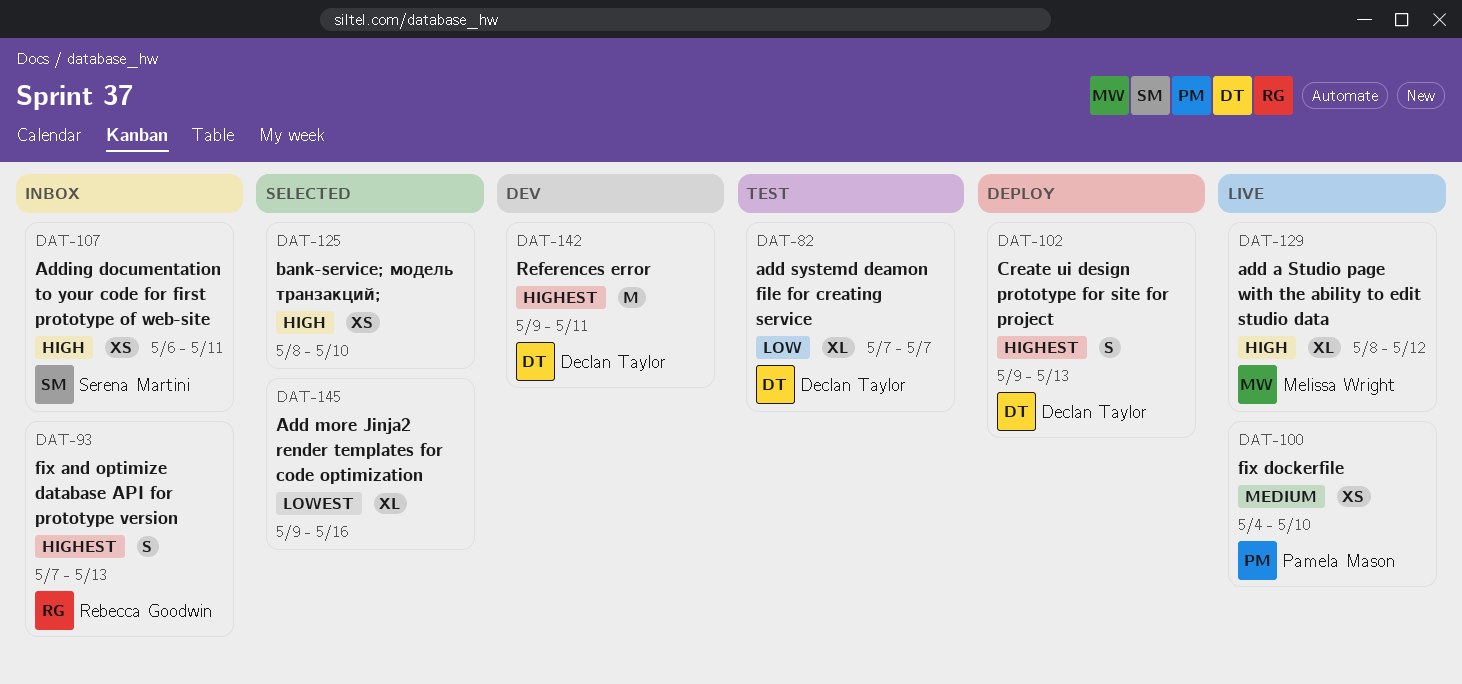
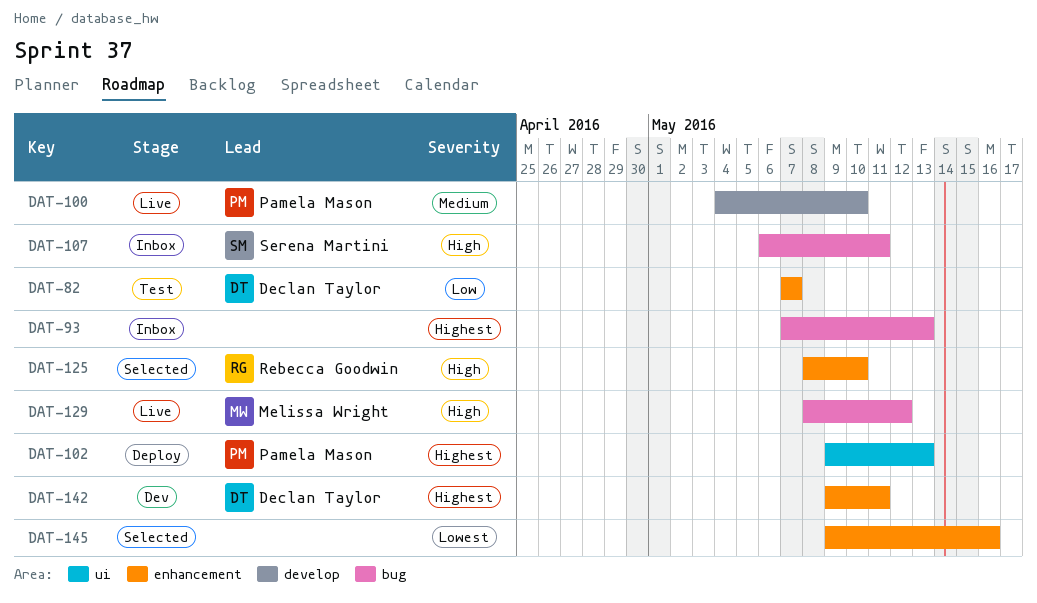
DAT-93, owner: Rebecca Goodwin -> none
DAT-102, owner: Declan Taylor -> Pamela Mason
DAT-125, owner: none -> Rebecca Goodwin

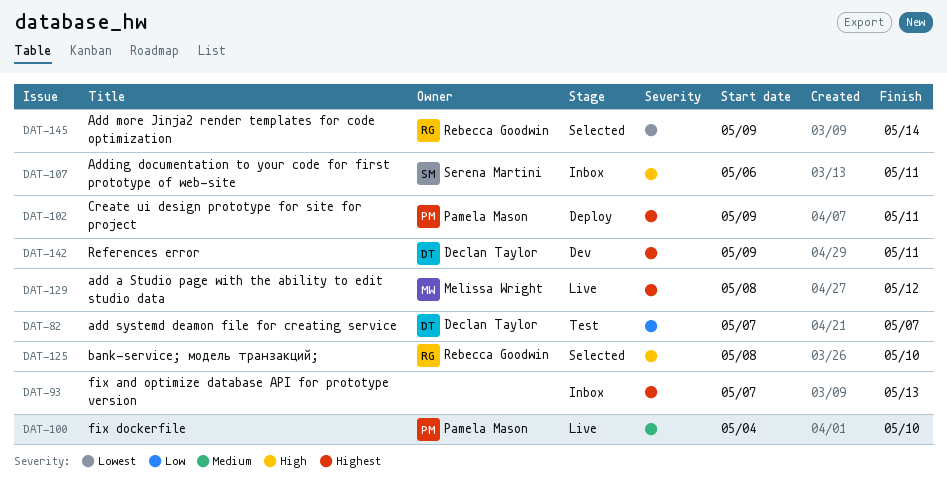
DAT-102, due: May 13 -> May 11
DAT-129, priority: High -> Highest
DAT-145, owner: none -> Rebecca Goodwin
DAT-145, due: May 16 -> May 14

